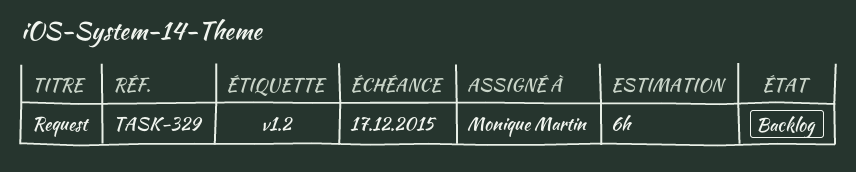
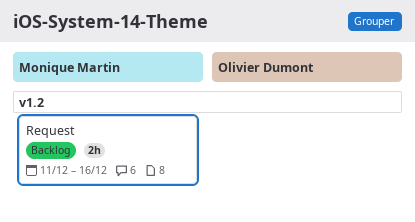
Request, estimate: 6h -> 2h
Request, due: Dec 17 -> Dec 16

